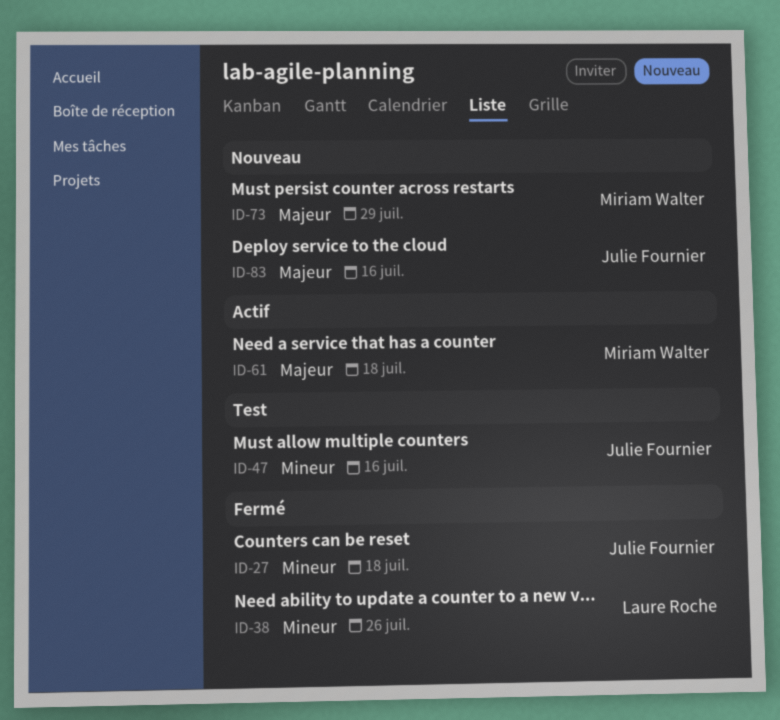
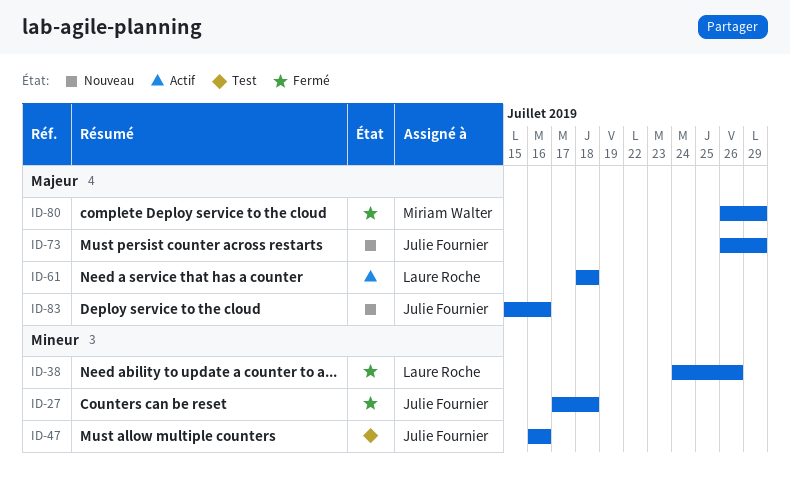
ID-61, owner: Miriam Walter -> Laure Roche
ID-73, owner: Miriam Walter -> Julie Fournier
ID-80: none -> present

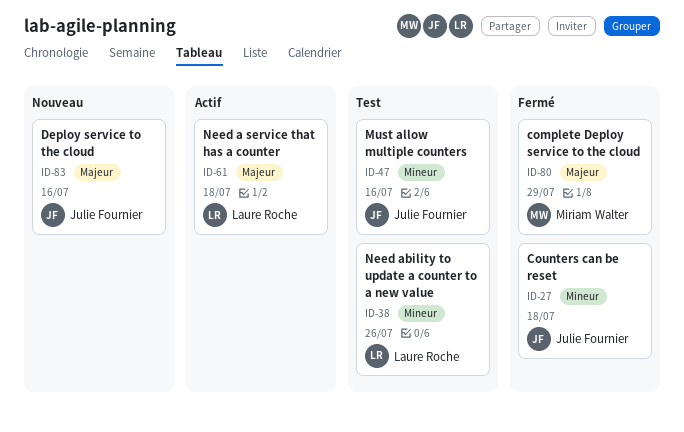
ID-38, status: Fermé -> Test
ID-73: present -> none

